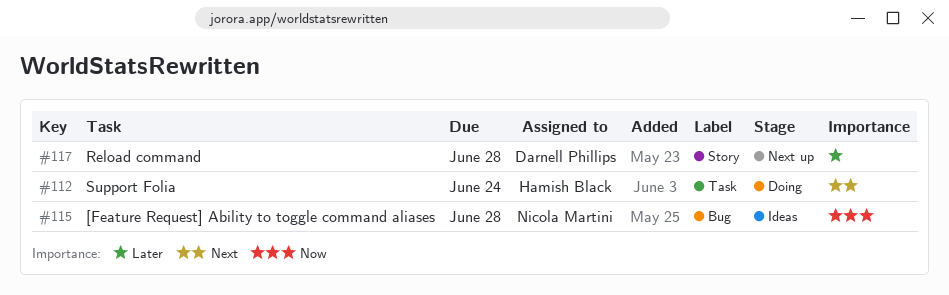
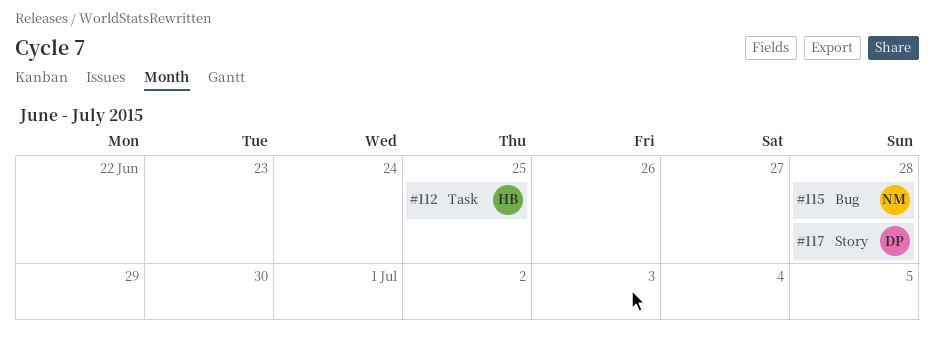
#112, due: Jun 24 -> Jun 25

